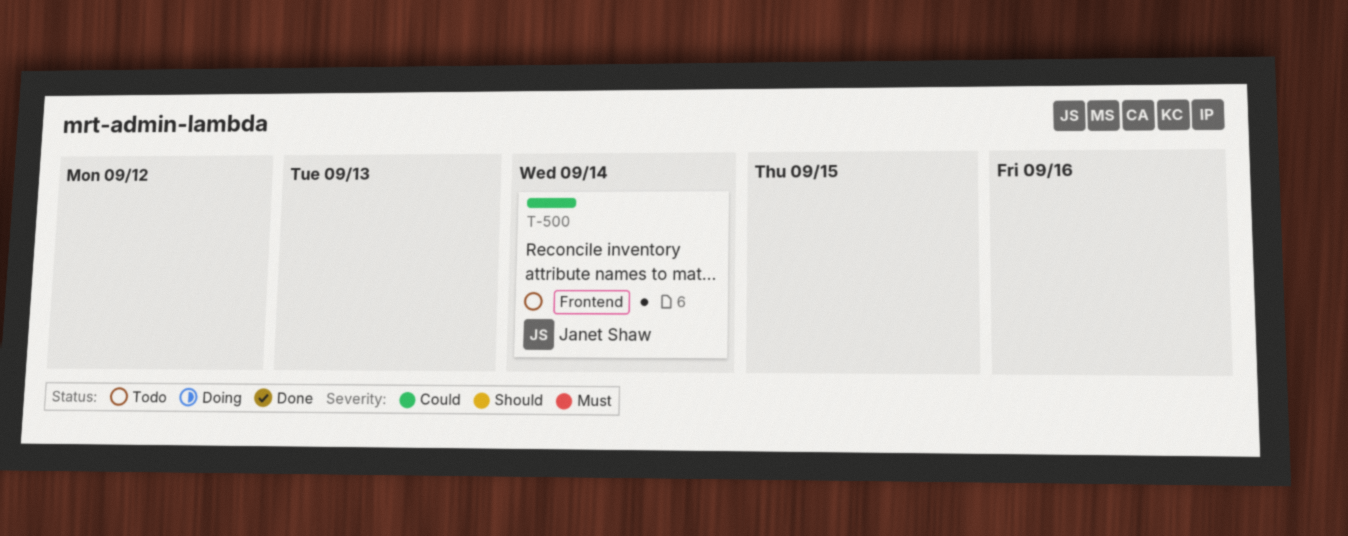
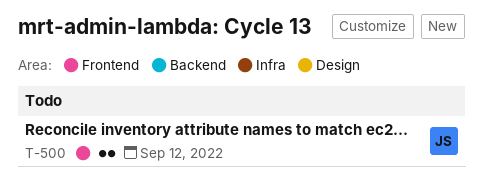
T-500, estimate: 1 -> 2
T-500, due: Sep 14 -> Sep 12

